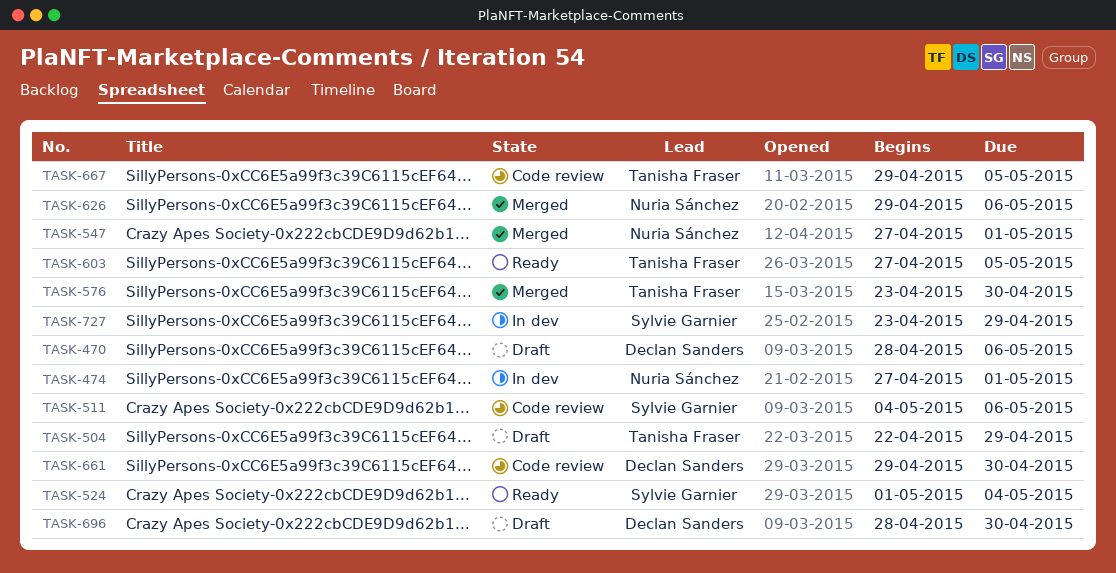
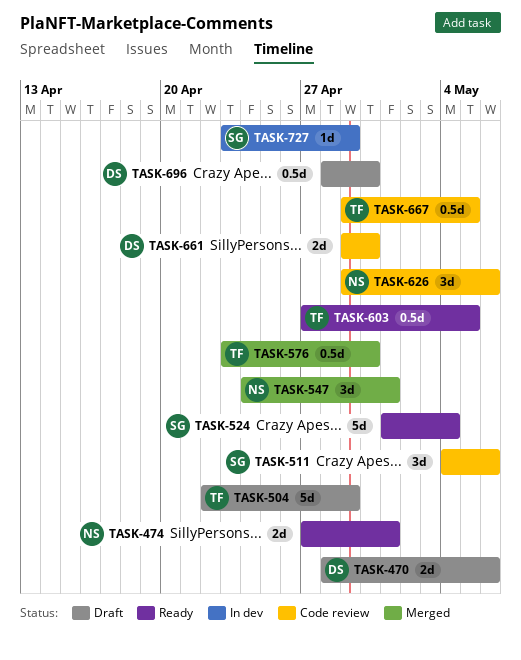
TASK-474, status: In dev -> Ready
TASK-547, start: Apr 27 -> Apr 24
TASK-626, status: Merged -> Code review

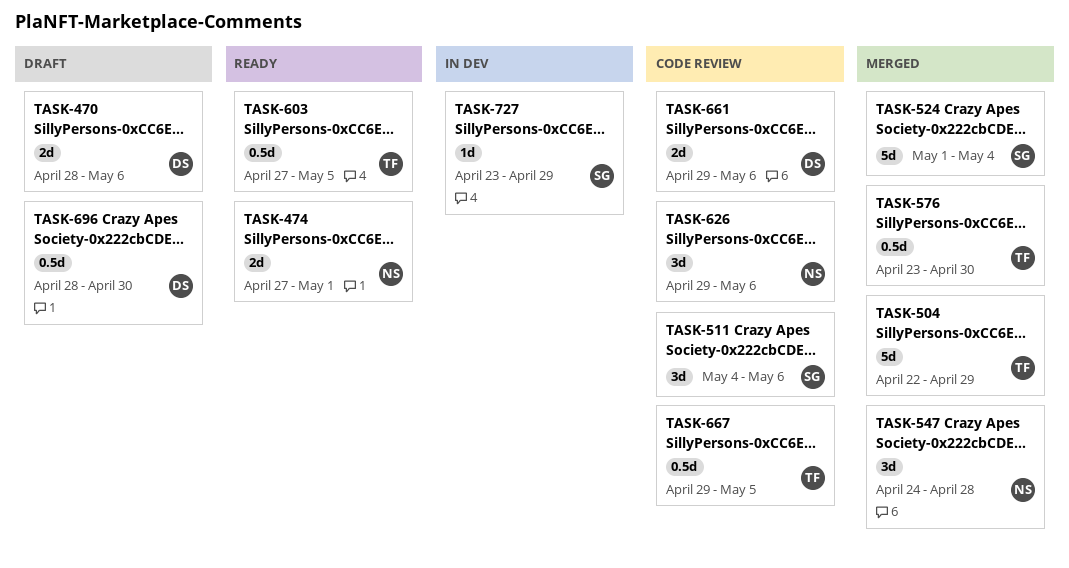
TASK-504, status: Draft -> Merged
TASK-524, status: Ready -> Merged
TASK-547, due: May 1 -> Apr 28
TASK-661, due: Apr 30 -> May 6

